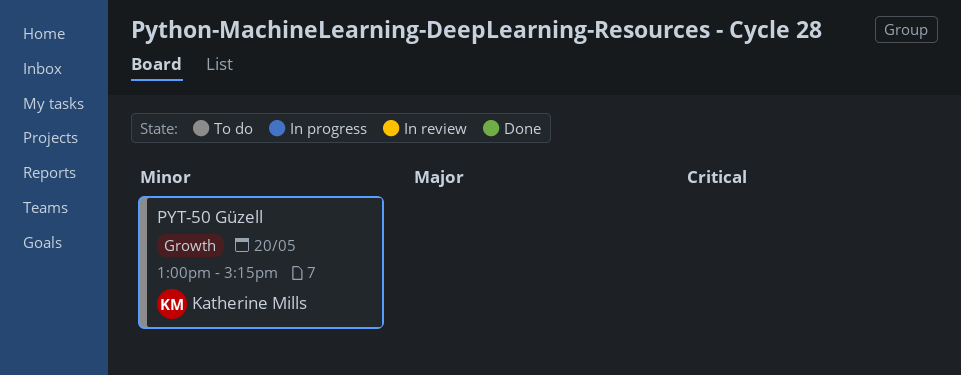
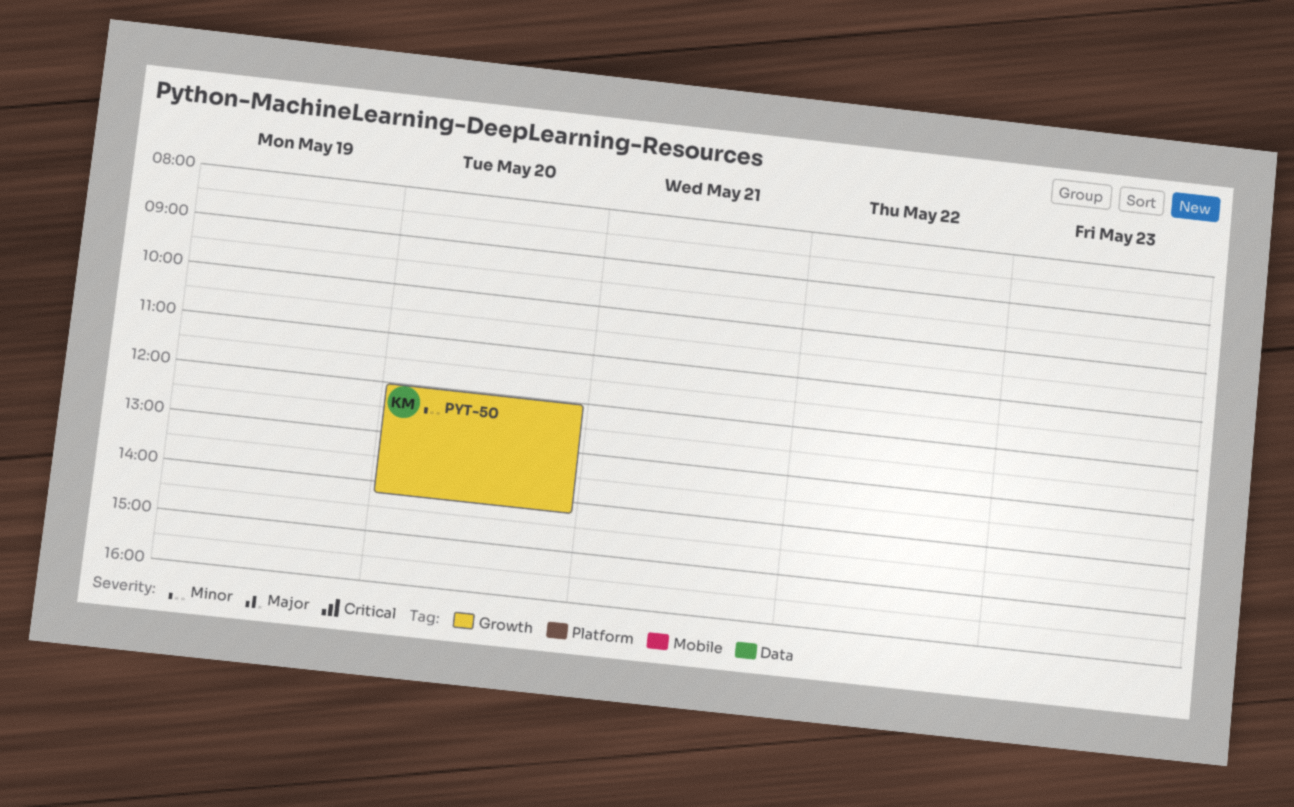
PYT-50, begins: 13:00 -> 12:00
PYT-50, ends: 15:15 -> 14:15

